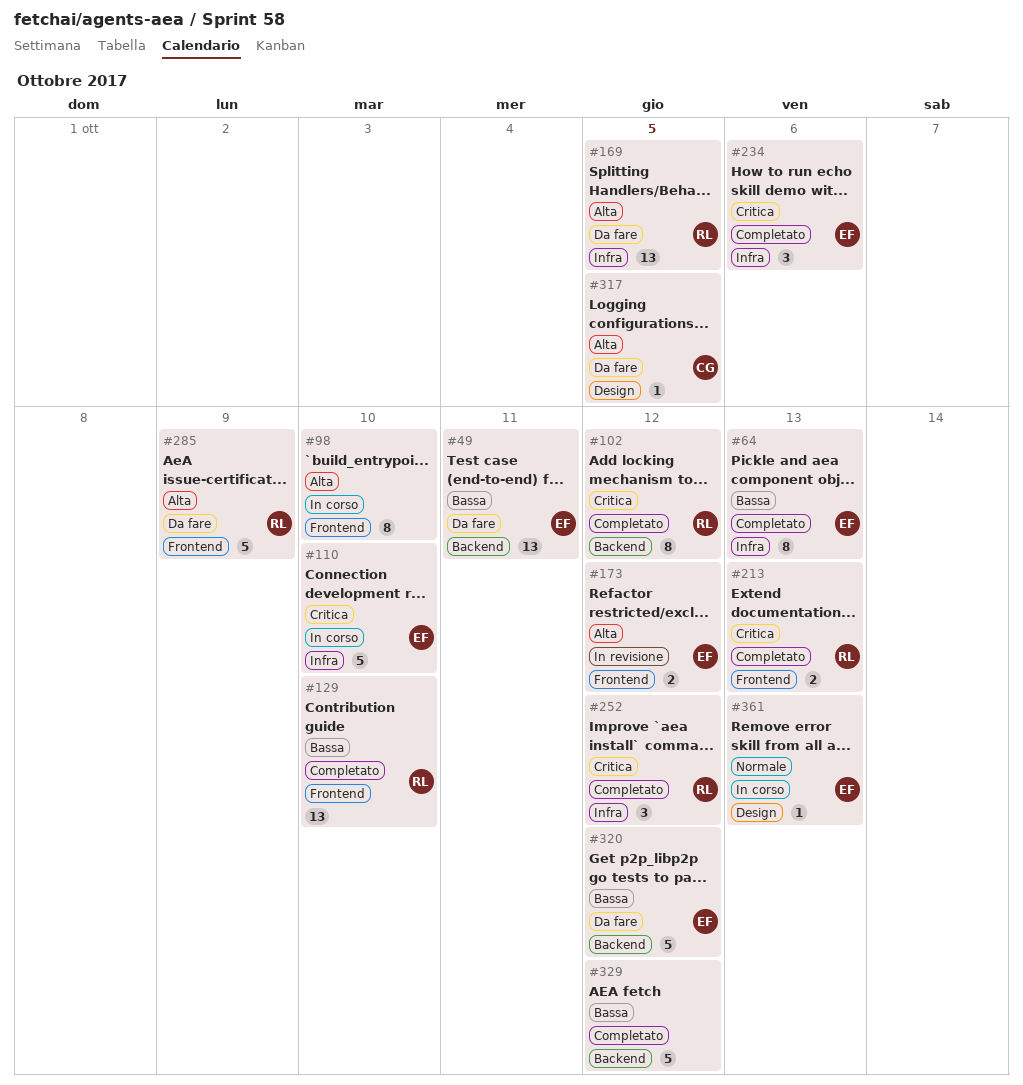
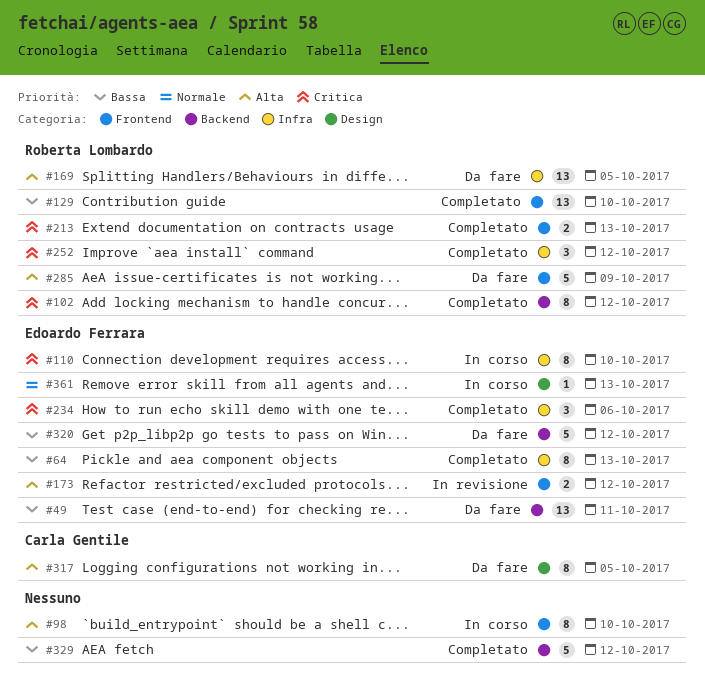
#110, estimate: 5 -> 8
#317, estimate: 1 -> 8

